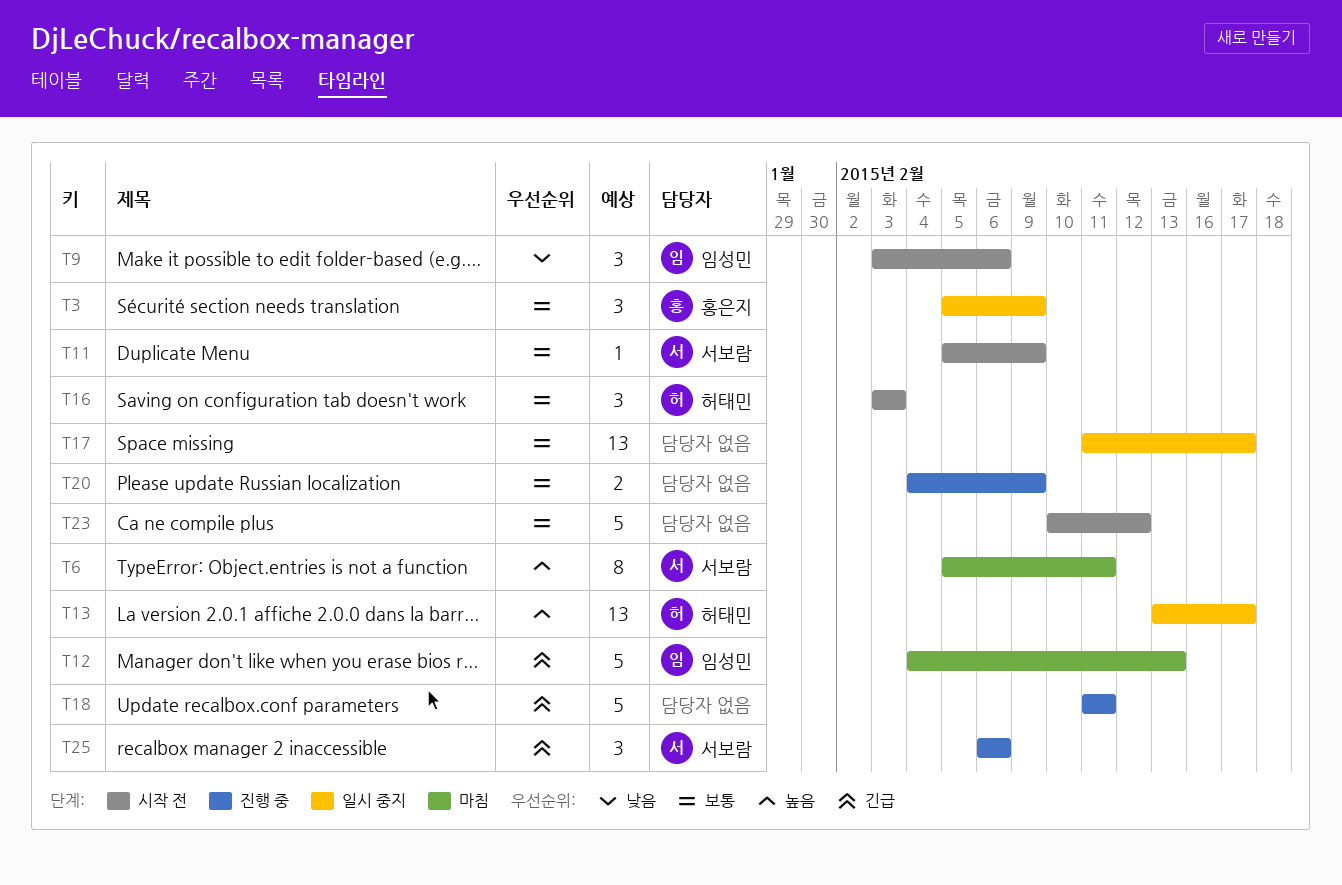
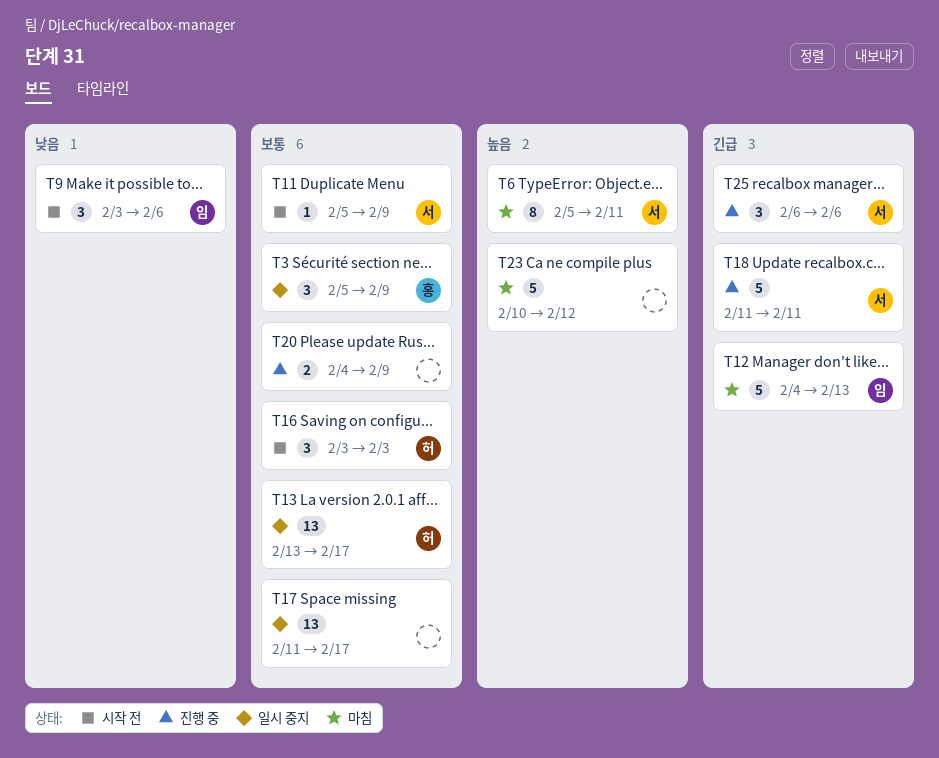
T13, priority: 높음 -> 보통
T18, owner: none -> 서보람
T23, status: 시작 전 -> 마침
T23, priority: 보통 -> 높음

